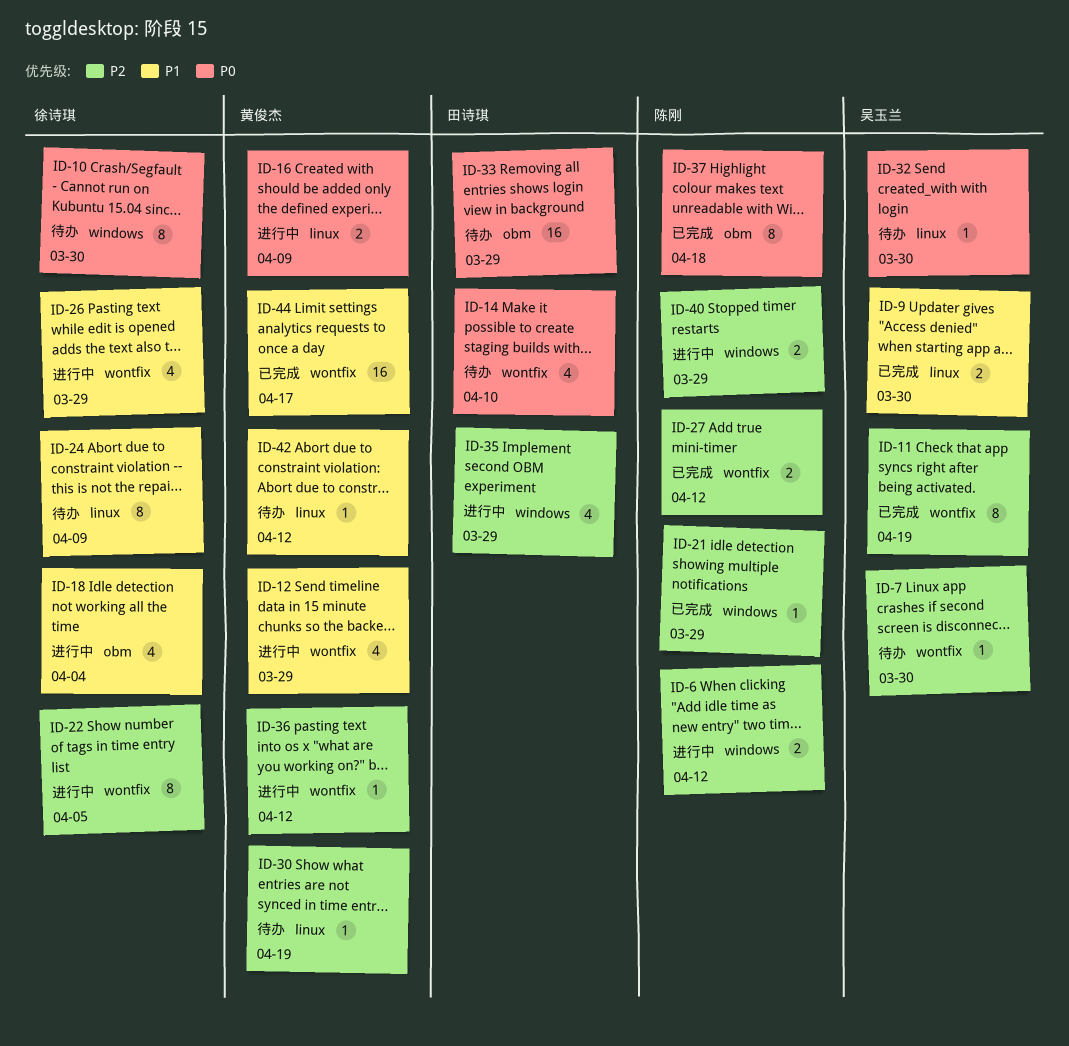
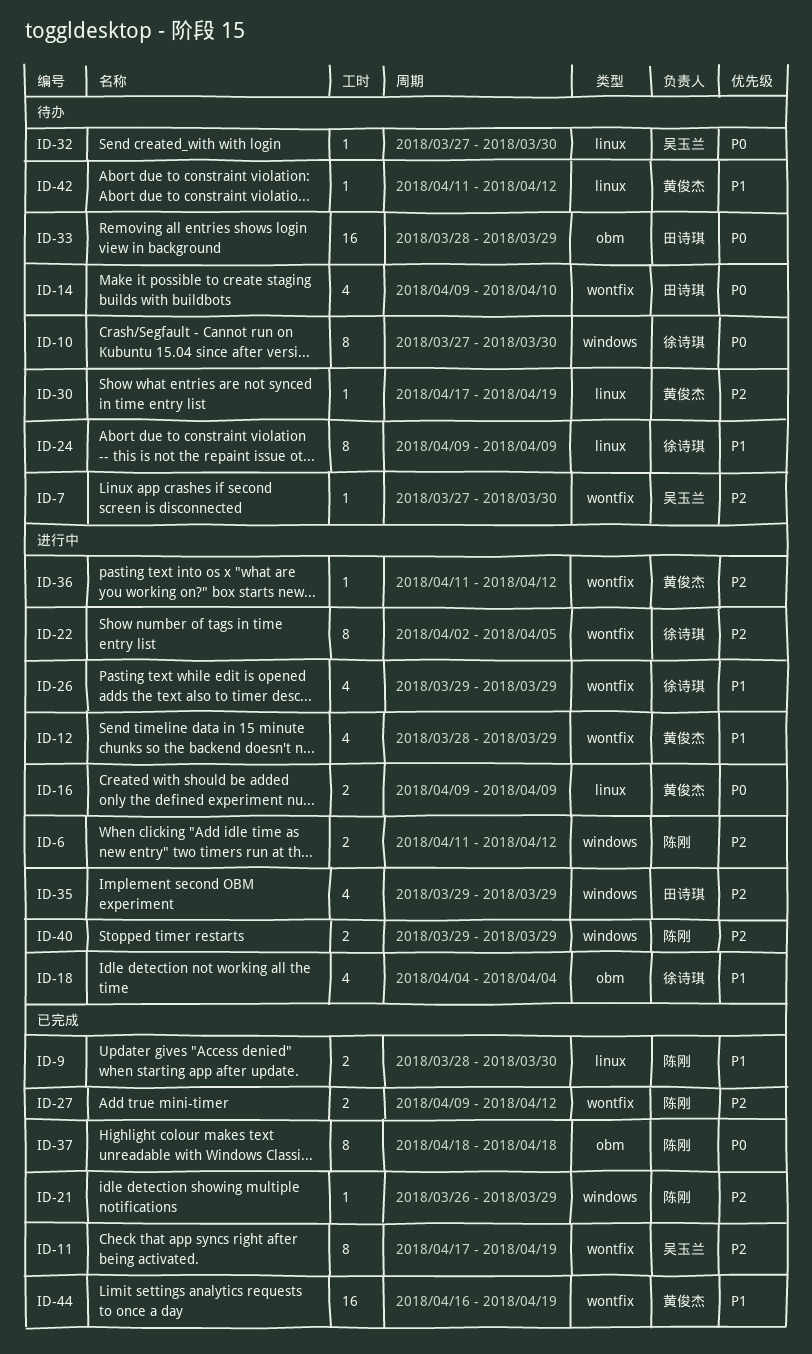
ID-9, owner: 吴玉兰 -> 陈刚
ID-44, due: Apr 17 -> Apr 19

